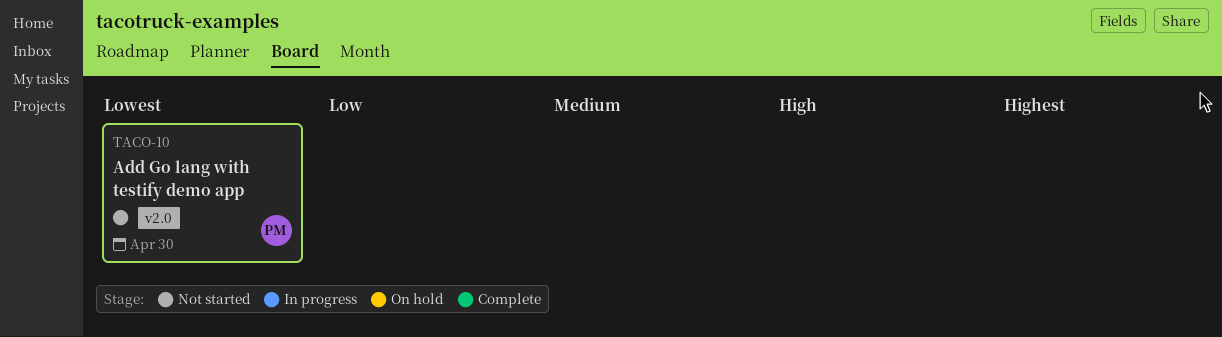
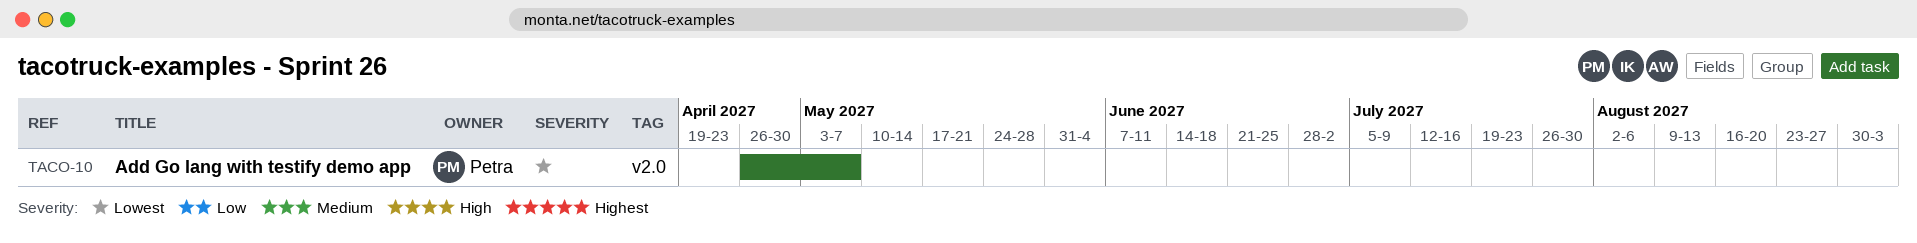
TACO-10, due: Apr 30 -> May 7

